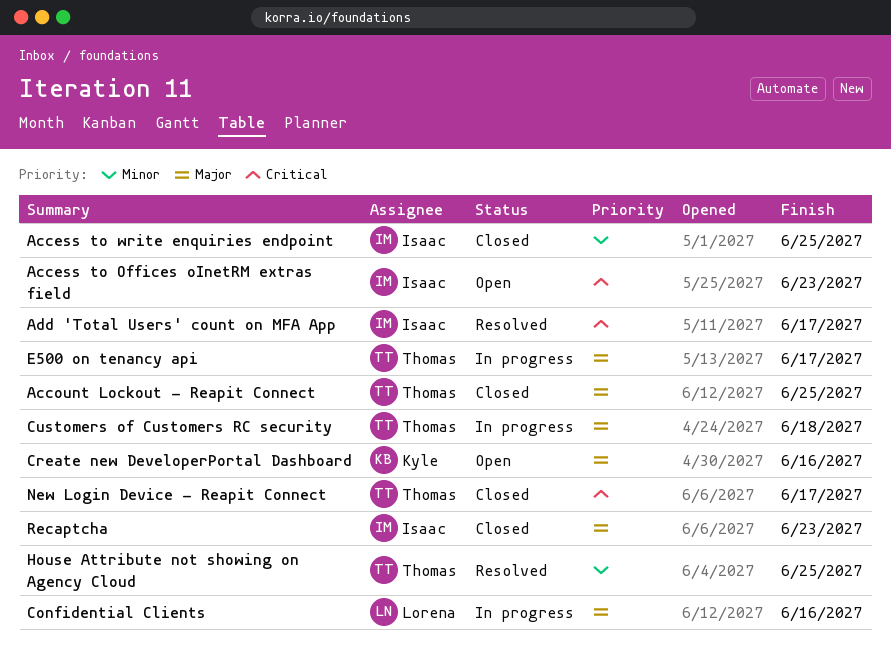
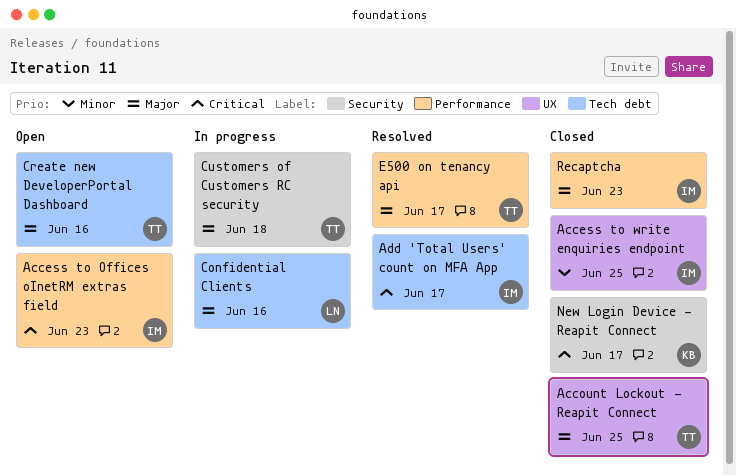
Create new DeveloperPortal Dashboard, owner: Kyle -> Thomas
E500 on tenancy api, status: In progress -> Resolved
House Attribute not showing on Agency Cloud: present -> none
New Login Device - Reapit Connect, owner: Thomas -> Kyle

